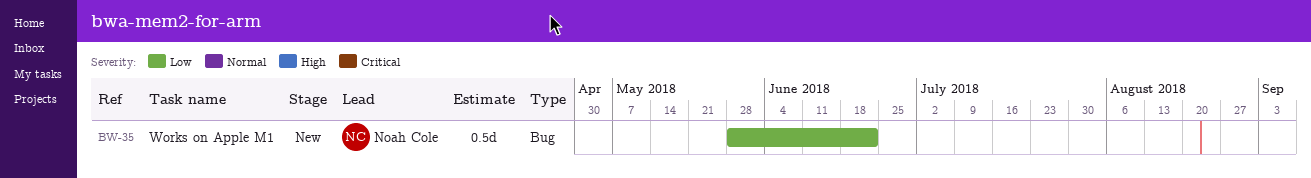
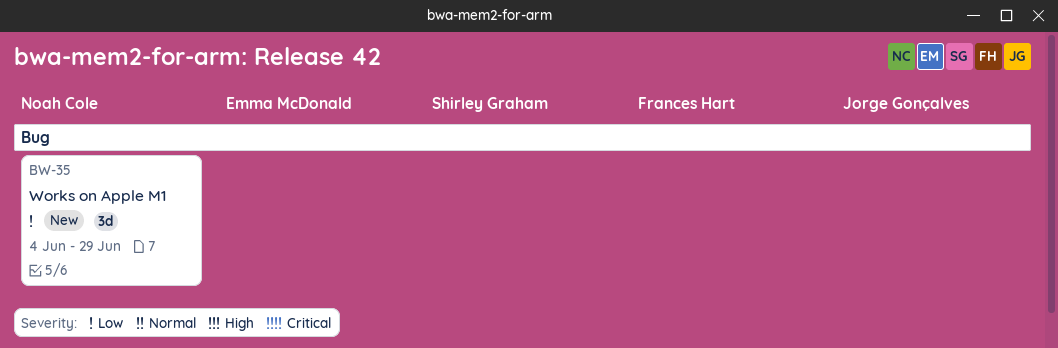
BW-35, estimate: 0.5d -> 3d
BW-35, start: May 28 -> Jun 4
BW-35, due: Jun 22 -> Jun 29

